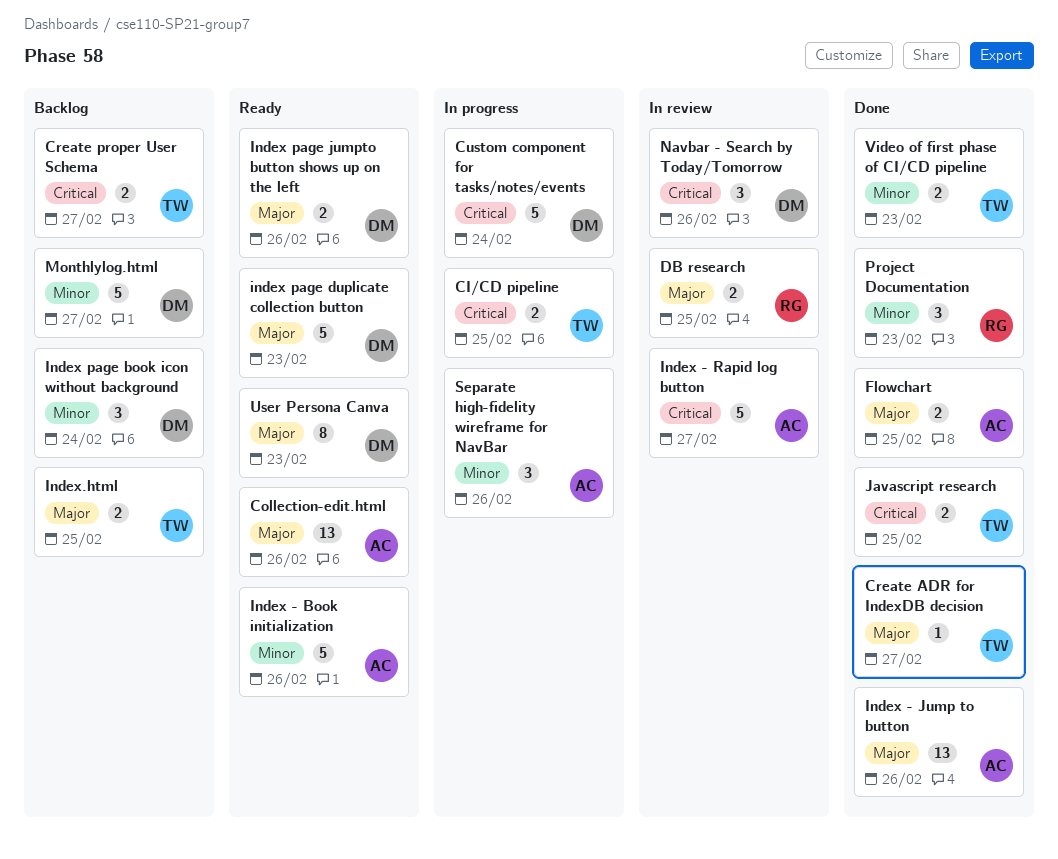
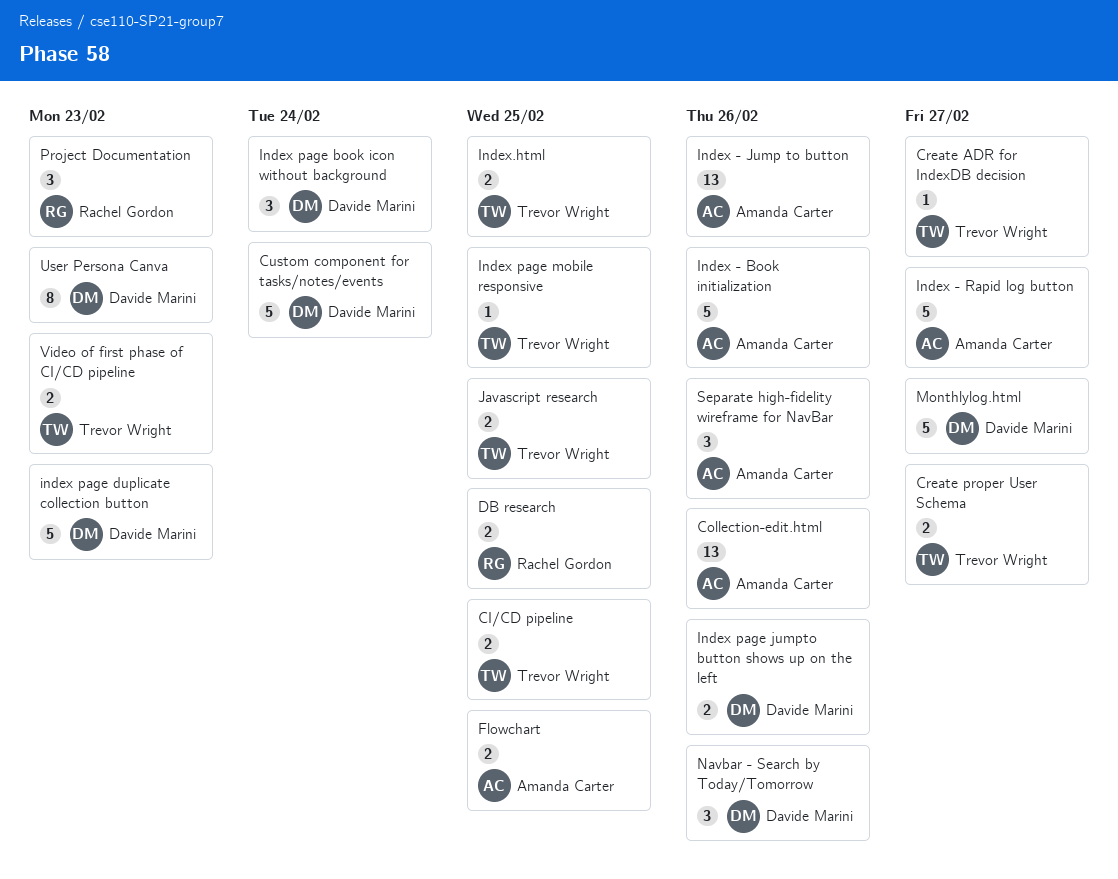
Index page mobile responsive: none -> present

